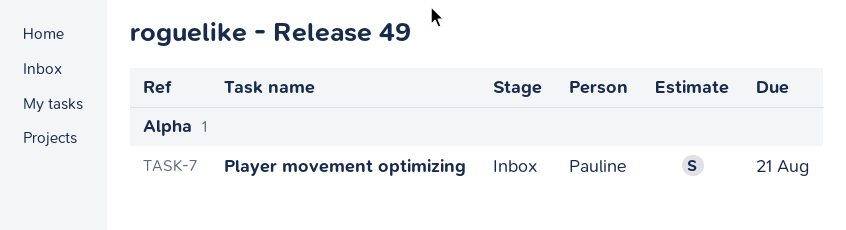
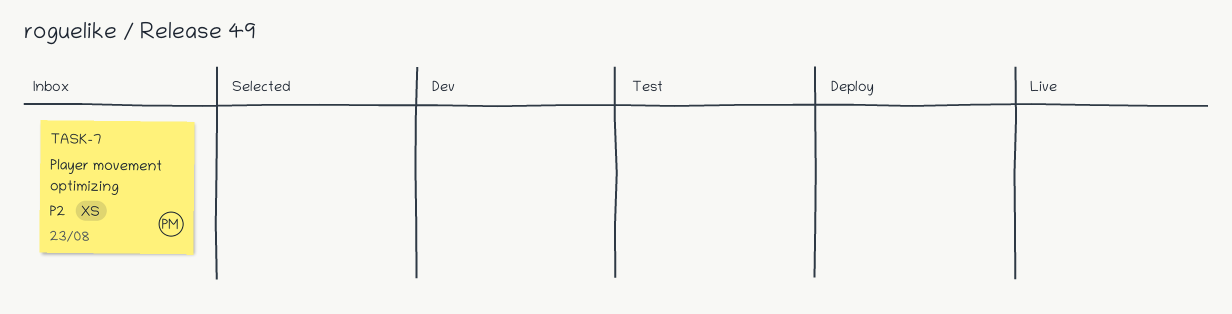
TASK-7, estimate: S -> XS
TASK-7, due: Aug 21 -> Aug 23

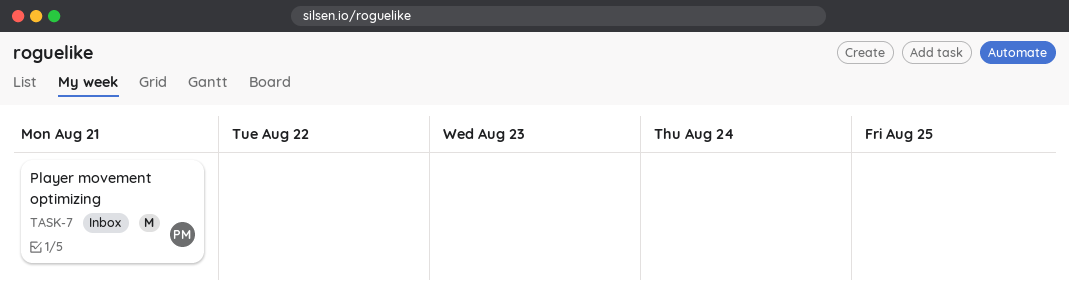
TASK-7, estimate: XS -> M
TASK-7, due: Aug 23 -> Aug 21

